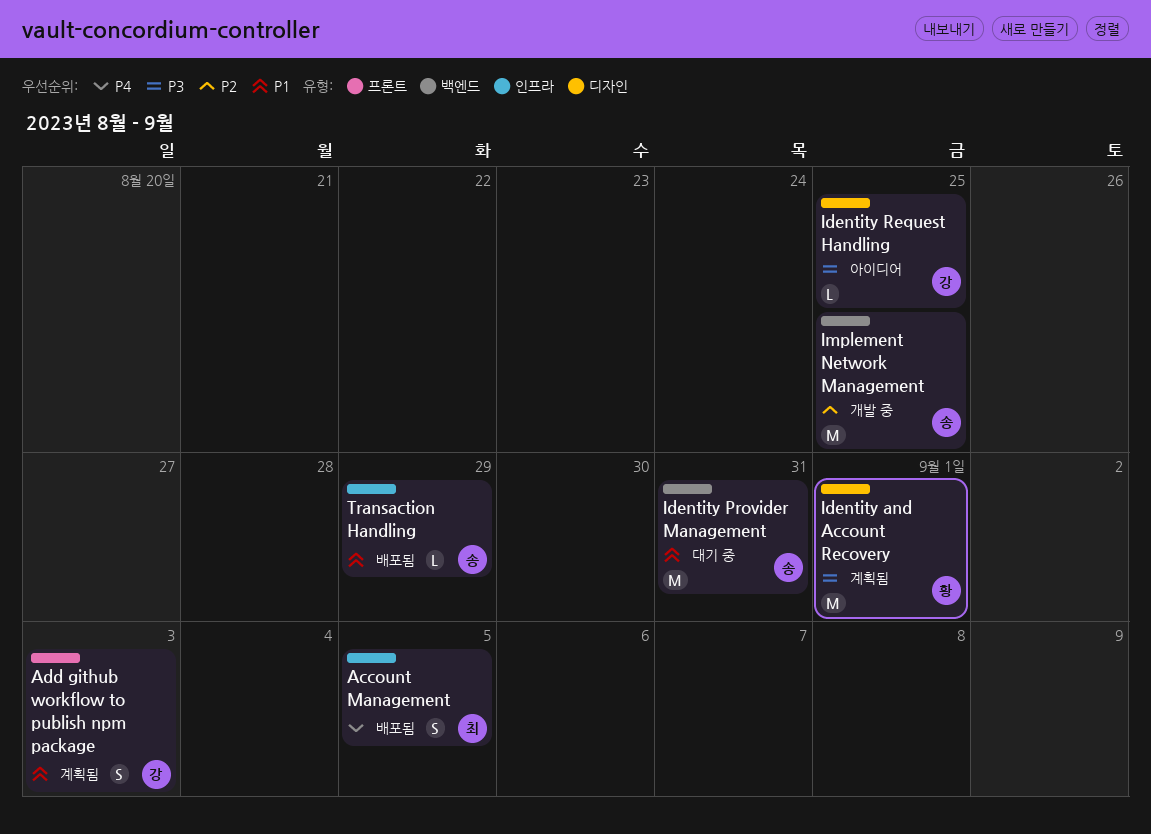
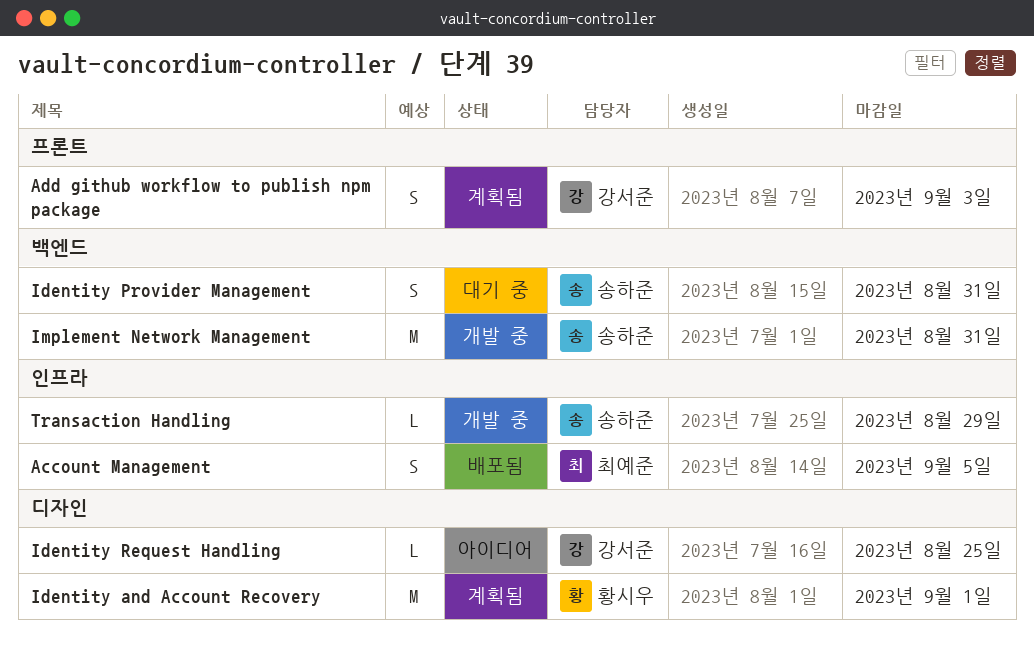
Identity Provider Management, estimate: M -> S
Implement Network Management, due: Aug 25 -> Aug 31
Transaction Handling, status: 배포됨 -> 개발 중

